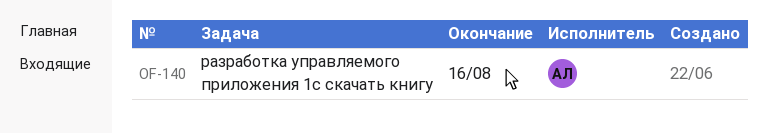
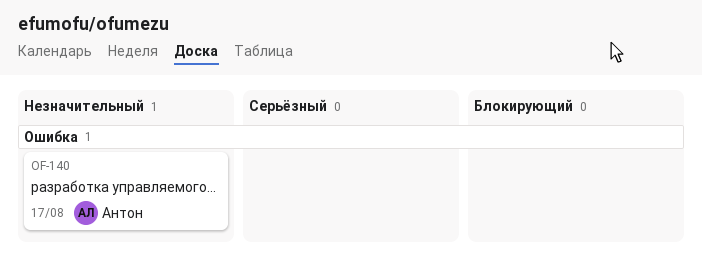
OF-140, due: Aug 16 -> Aug 17

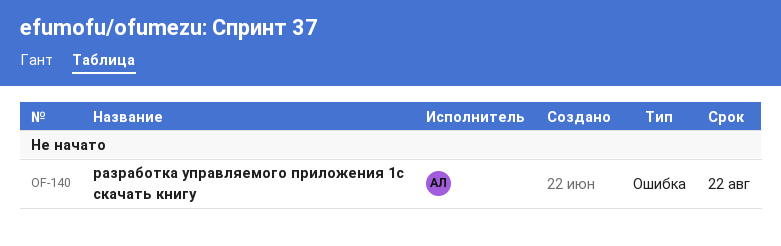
OF-140, due: Aug 17 -> Aug 22

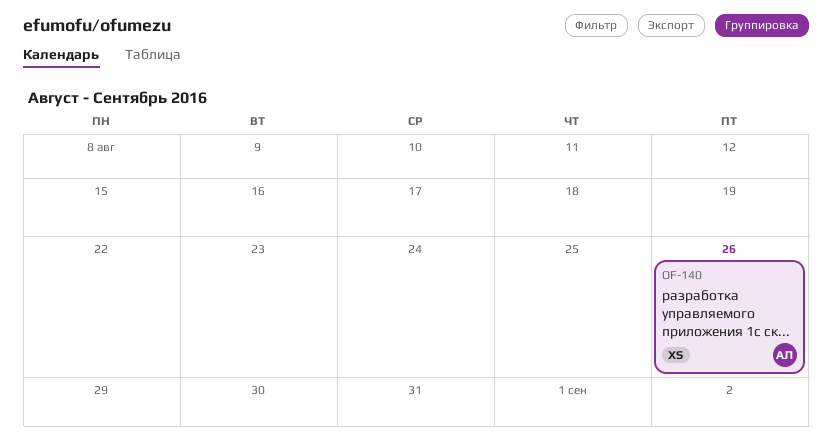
OF-140, due: Aug 22 -> Aug 26

